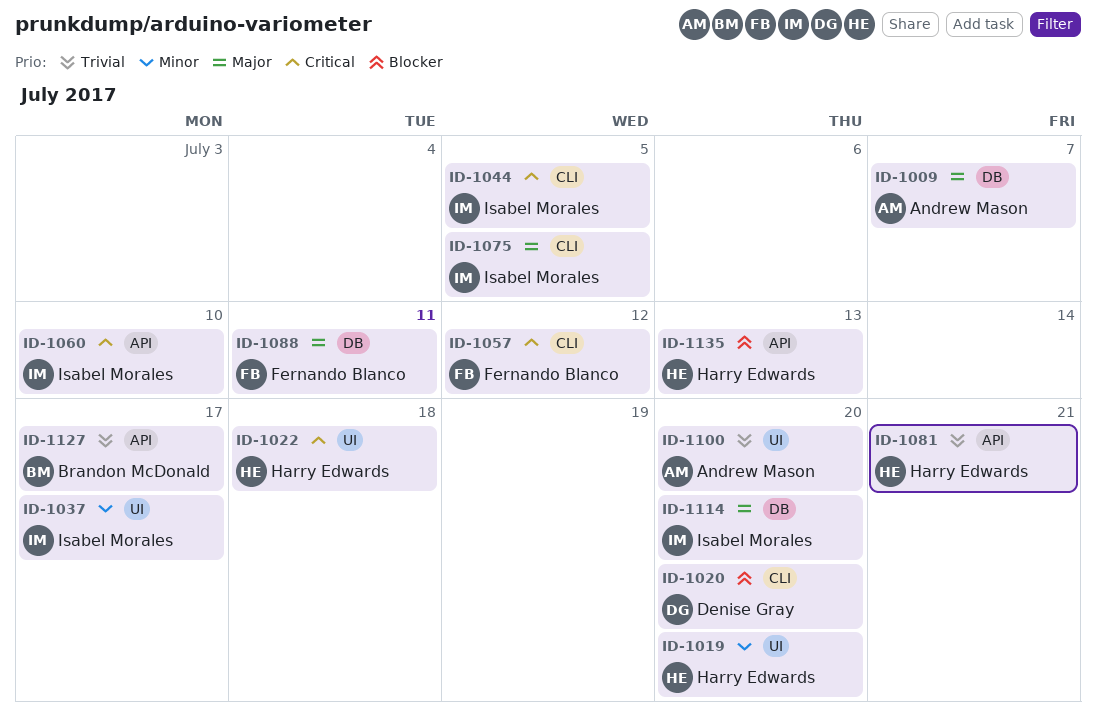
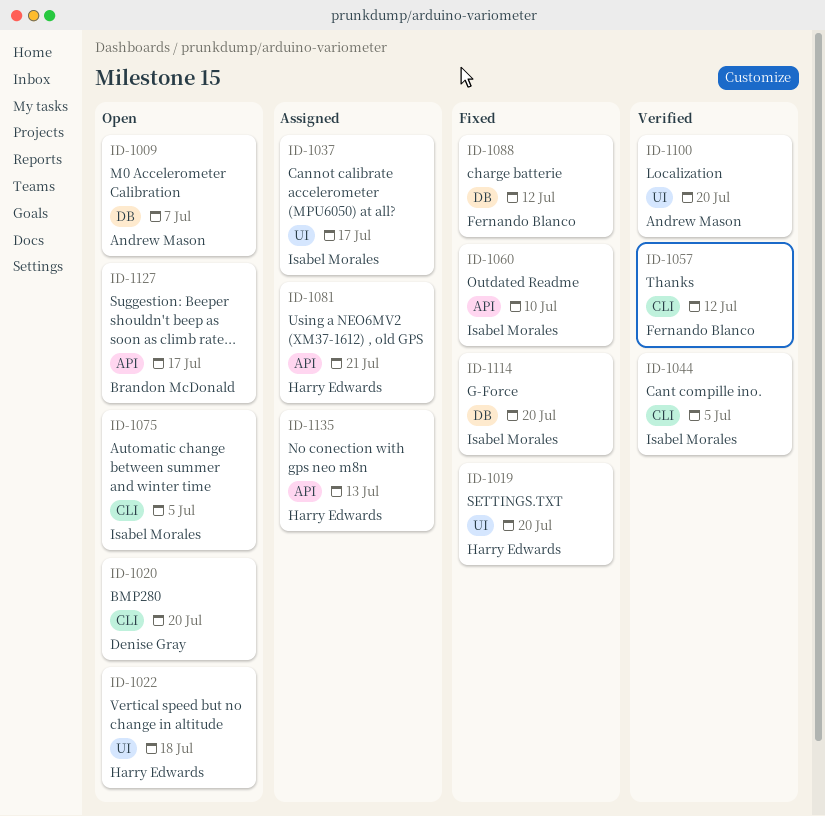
ID-1088, due: Jul 11 -> Jul 12

